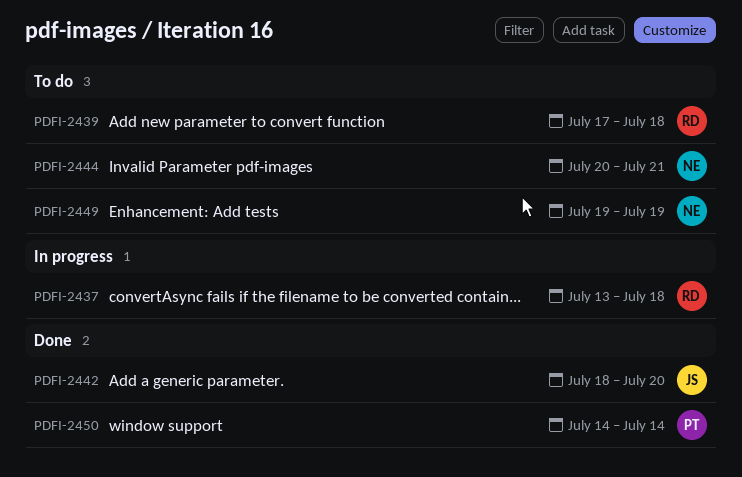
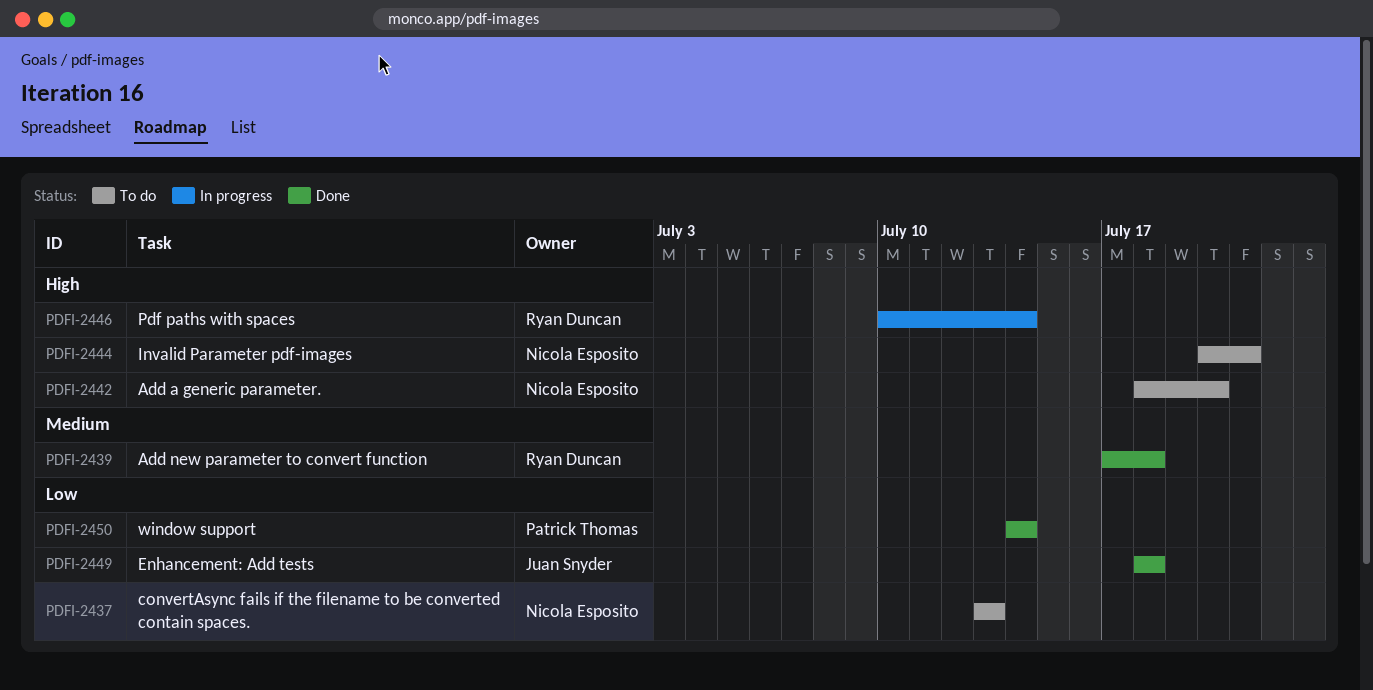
PDFI-2437, status: In progress -> To do
PDFI-2437, owner: Ryan Duncan -> Nicola Esposito
PDFI-2437, due: Jul 18 -> Jul 13
PDFI-2439, status: To do -> Done
PDFI-2442, status: Done -> To do
PDFI-2442, owner: Juan Snyder -> Nicola Esposito
PDFI-2446: none -> present
PDFI-2449, status: To do -> Done
PDFI-2449, owner: Nicola Esposito -> Juan Snyder
PDFI-2449, start: Jul 19 -> Jul 18
PDFI-2449, due: Jul 19 -> Jul 18

